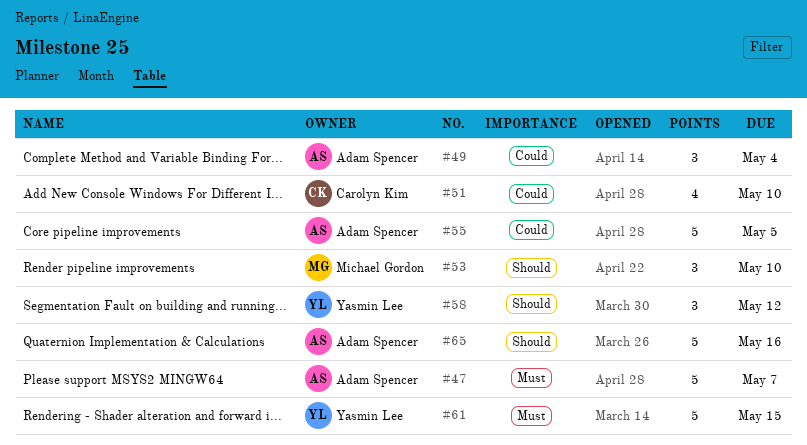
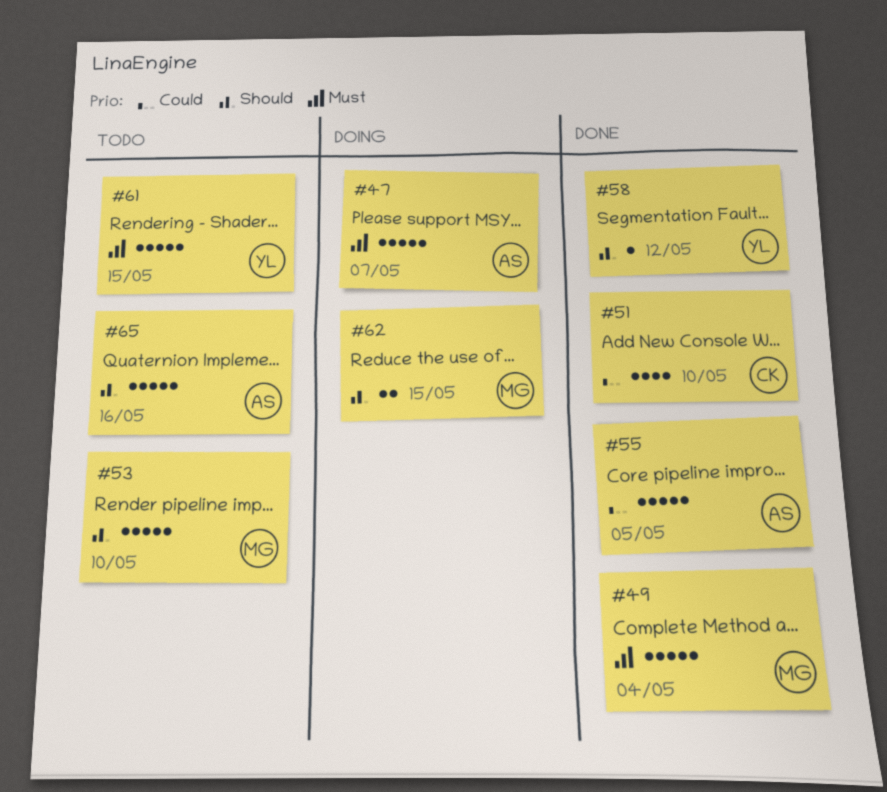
#49, owner: Adam Spencer -> Michael Gordon
#49, priority: Could -> Must
#49, estimate: 3 -> 5
#53, estimate: 3 -> 5
#58, estimate: 3 -> 1
#62: none -> present

